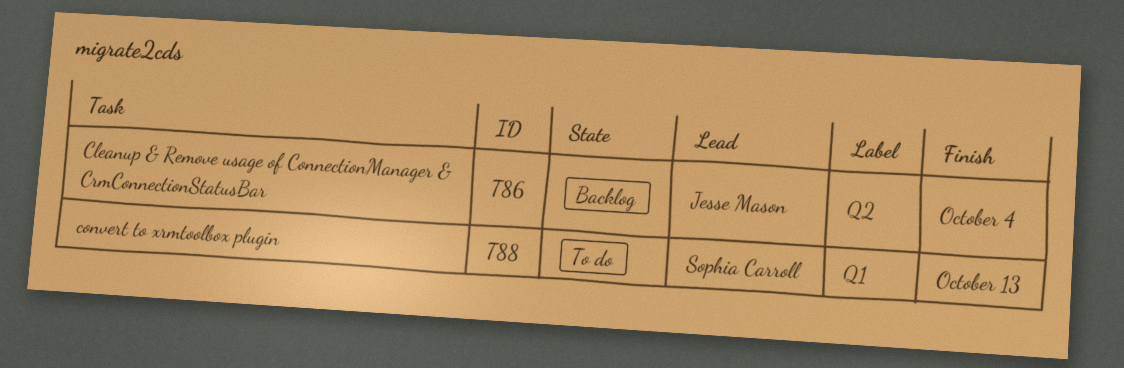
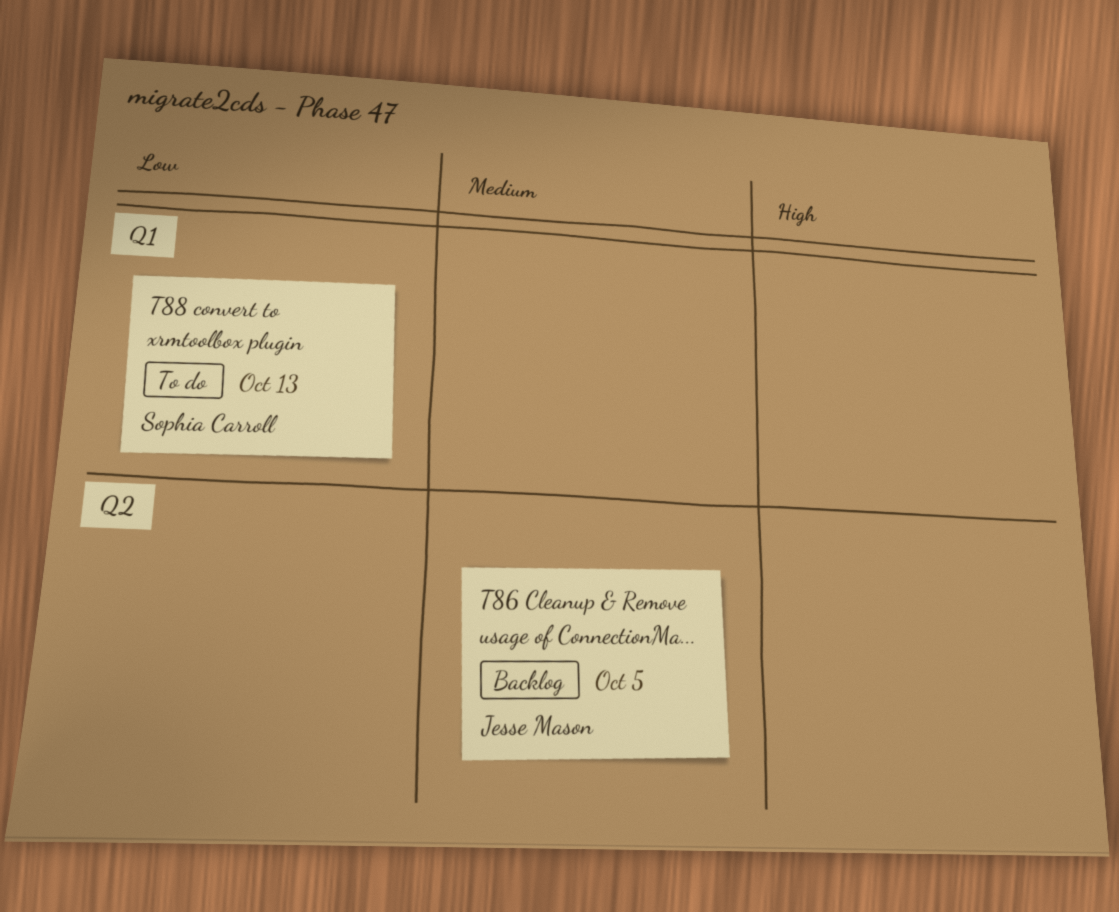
T86, due: Oct 4 -> Oct 5

